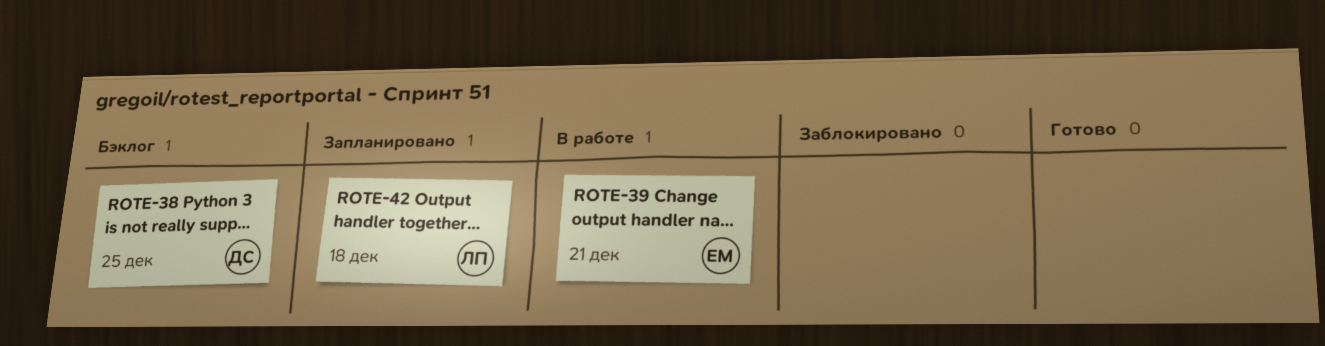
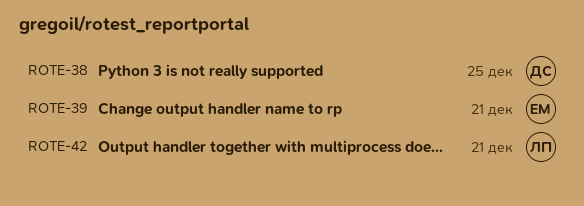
ROTE-42, due: Dec 18 -> Dec 21

